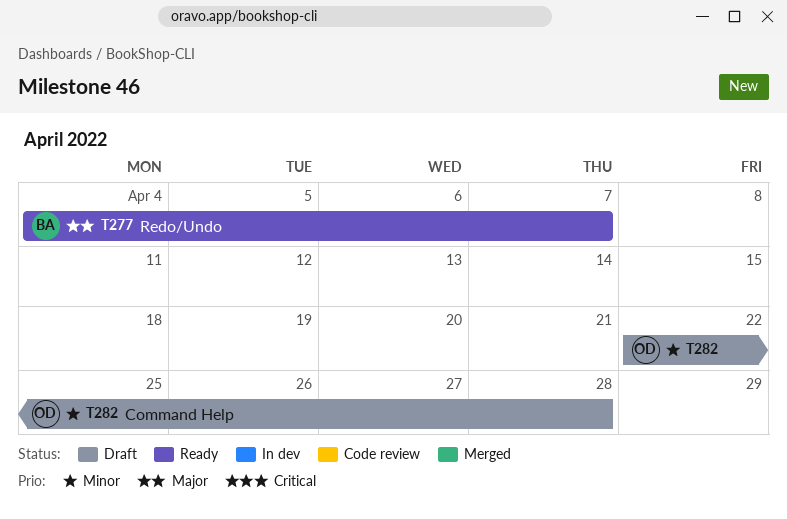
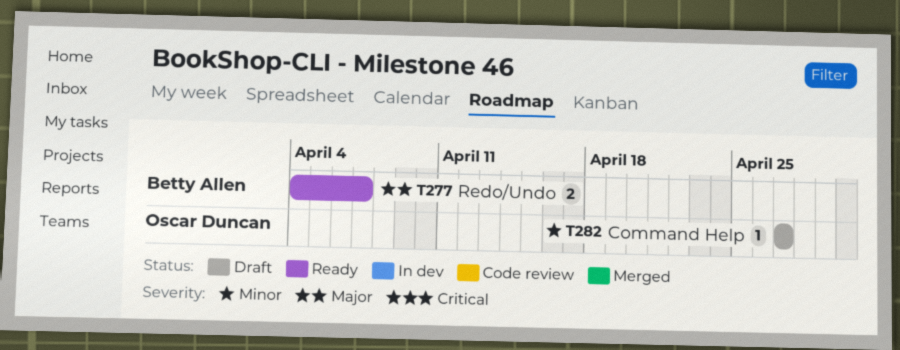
T282, start: Apr 22 -> Apr 27
T282, due: Apr 28 -> Apr 27

